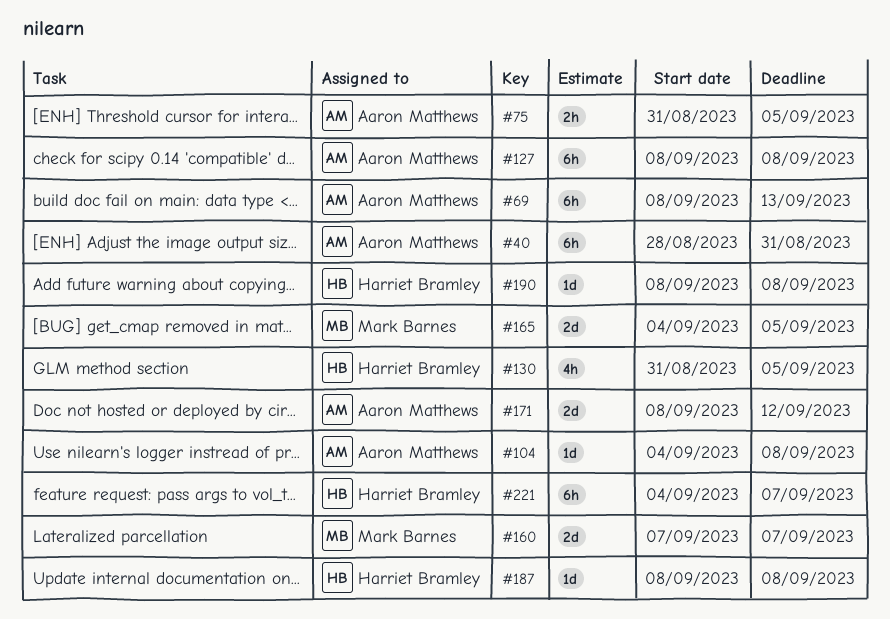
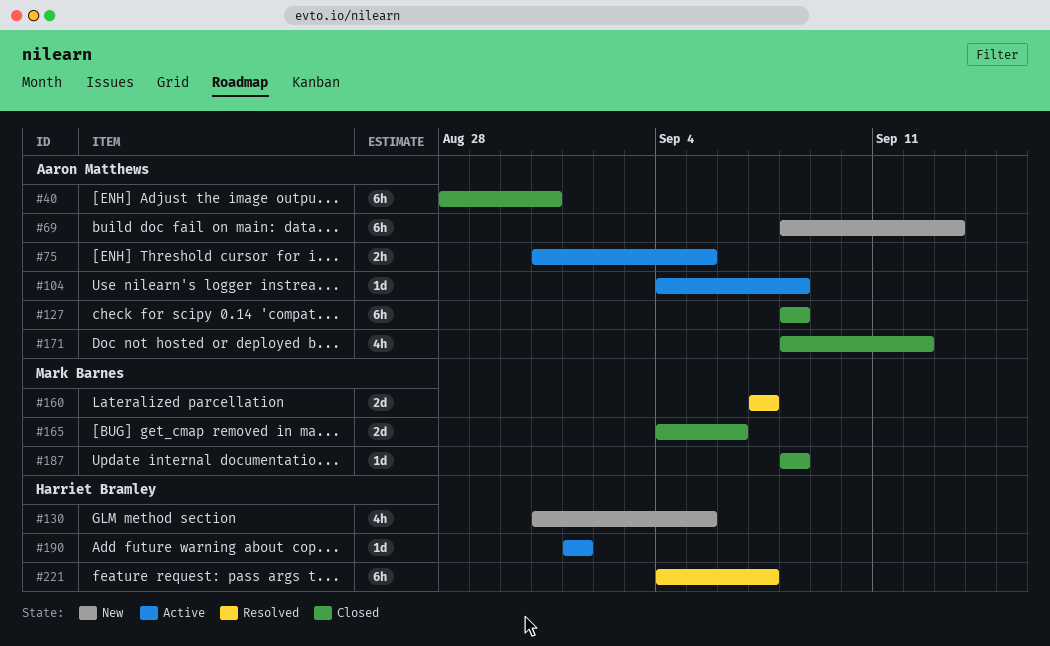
#165, due: Sep 5 -> Sep 6
#171, estimate: 2d -> 4h
#187, owner: Harriet Bramley -> Mark Barnes
#190, start: Sep 8 -> Sep 1
#190, due: Sep 8 -> Sep 1

